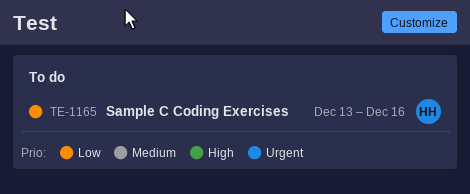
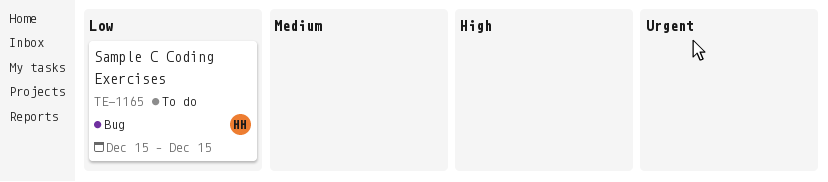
TE-1165, start: Dec 13 -> Dec 15
TE-1165, due: Dec 16 -> Dec 15

